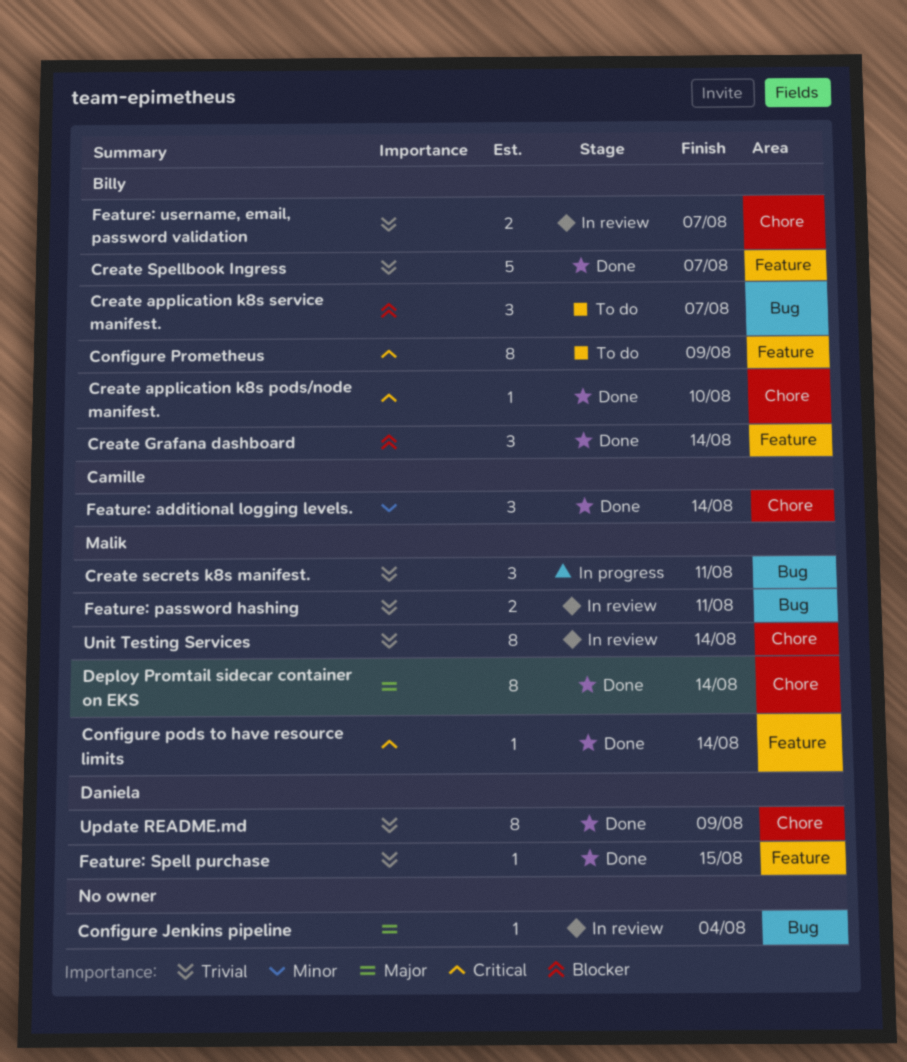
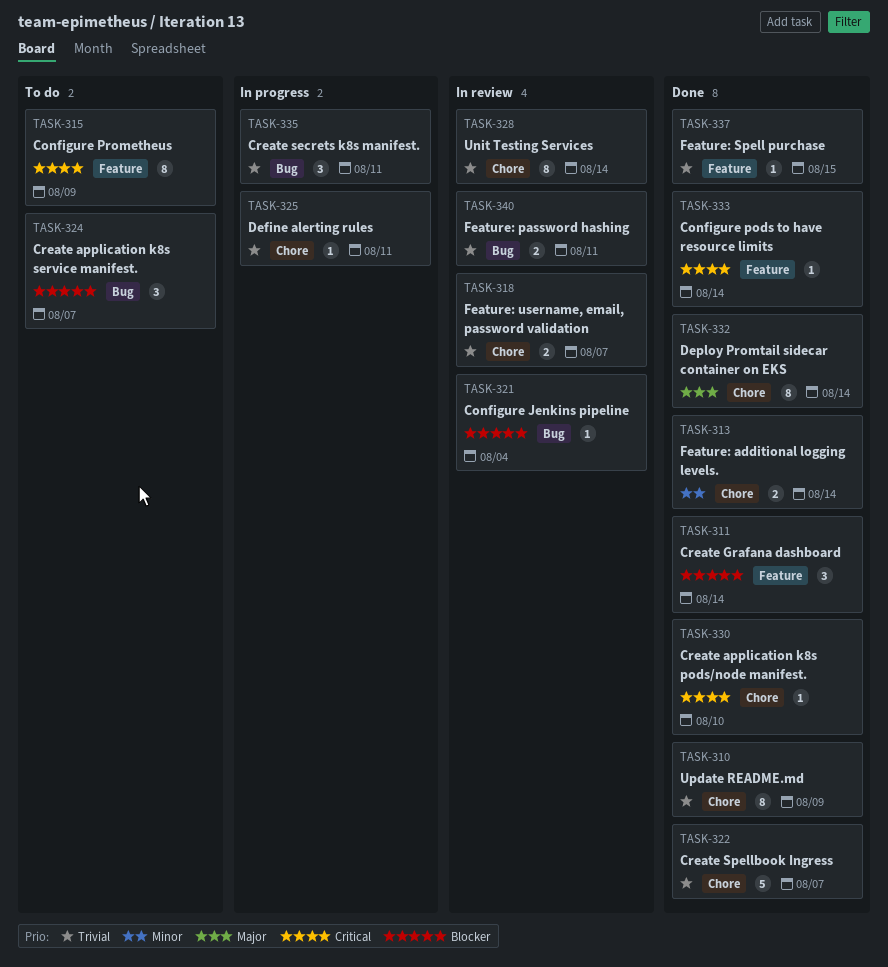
Configure Jenkins pipeline, priority: Major -> Blocker
Create Spellbook Ingress, label: Feature -> Chore
Define alerting rules: none -> present
Feature: additional logging levels., estimate: 3 -> 2

